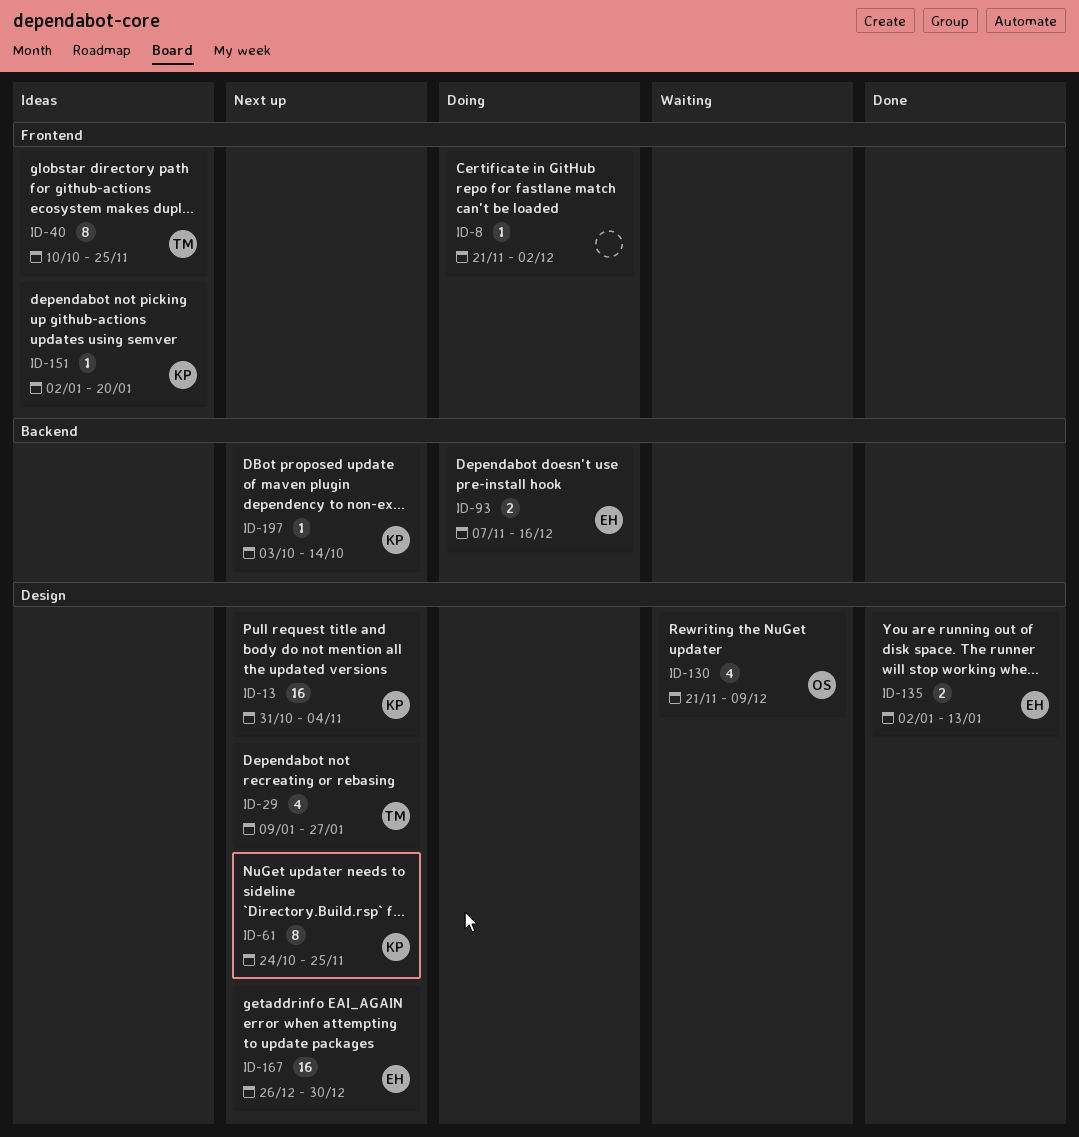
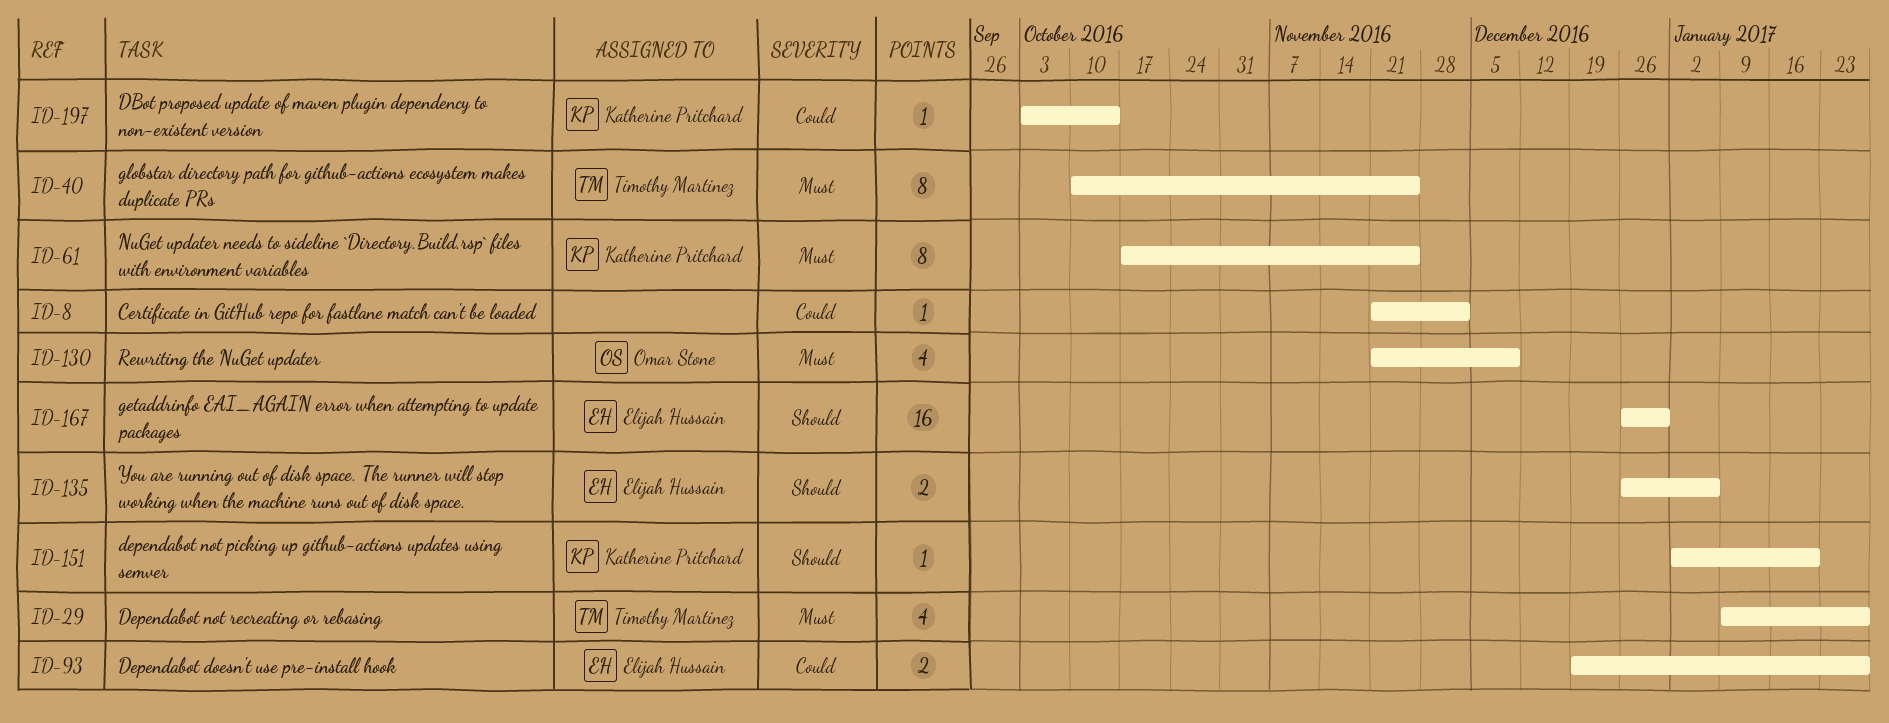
ID-13: present -> none
ID-61, start: Oct 24 -> Oct 17
ID-93, start: Nov 7 -> Dec 19
ID-93, due: Dec 16 -> Jan 27
ID-135, start: Jan 2 -> Dec 26
ID-135, due: Jan 13 -> Jan 6

